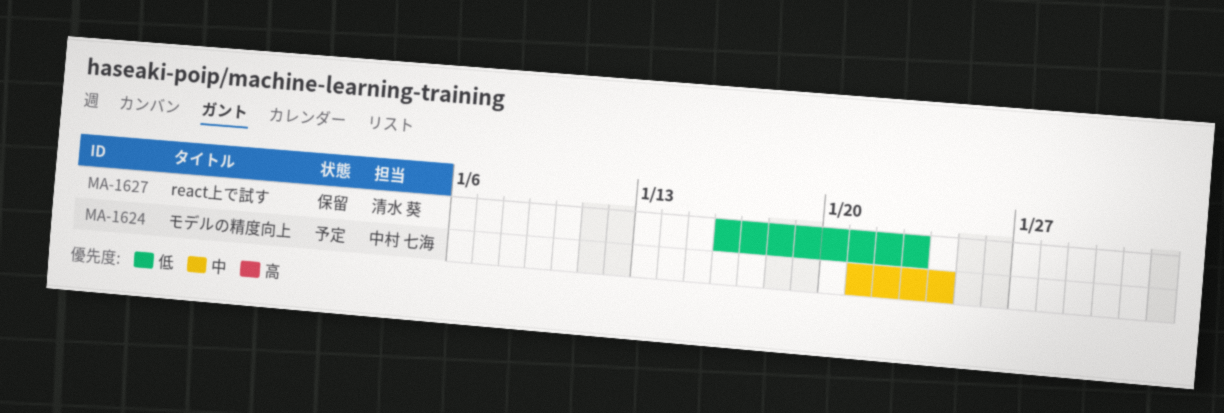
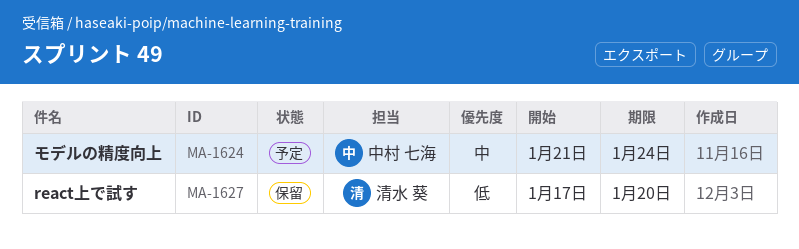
MA-1627, start: Jan 16 -> Jan 17
MA-1627, due: Jan 23 -> Jan 20

